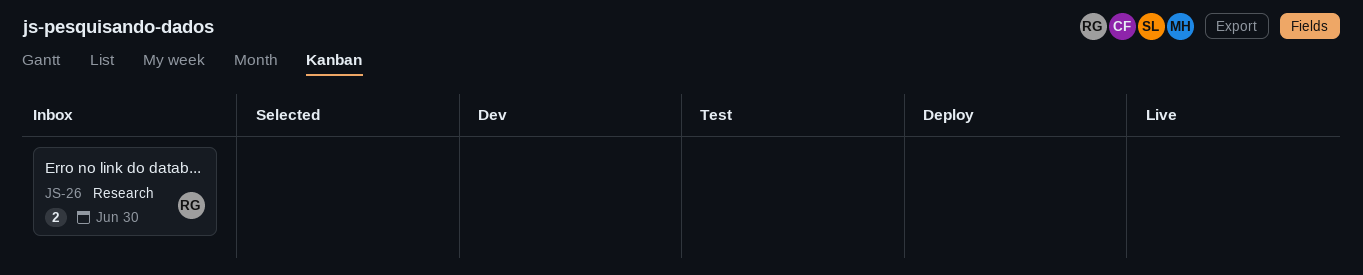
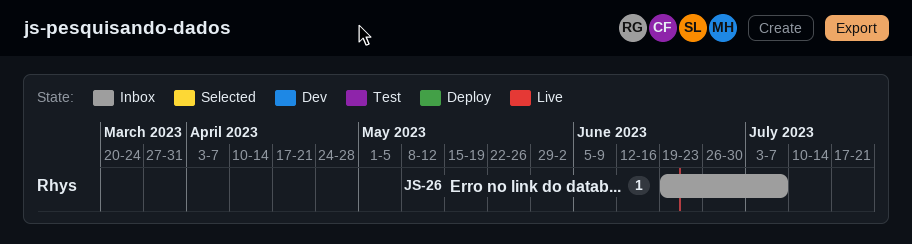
JS-26, estimate: 2 -> 1
JS-26, due: Jun 30 -> Jul 7

